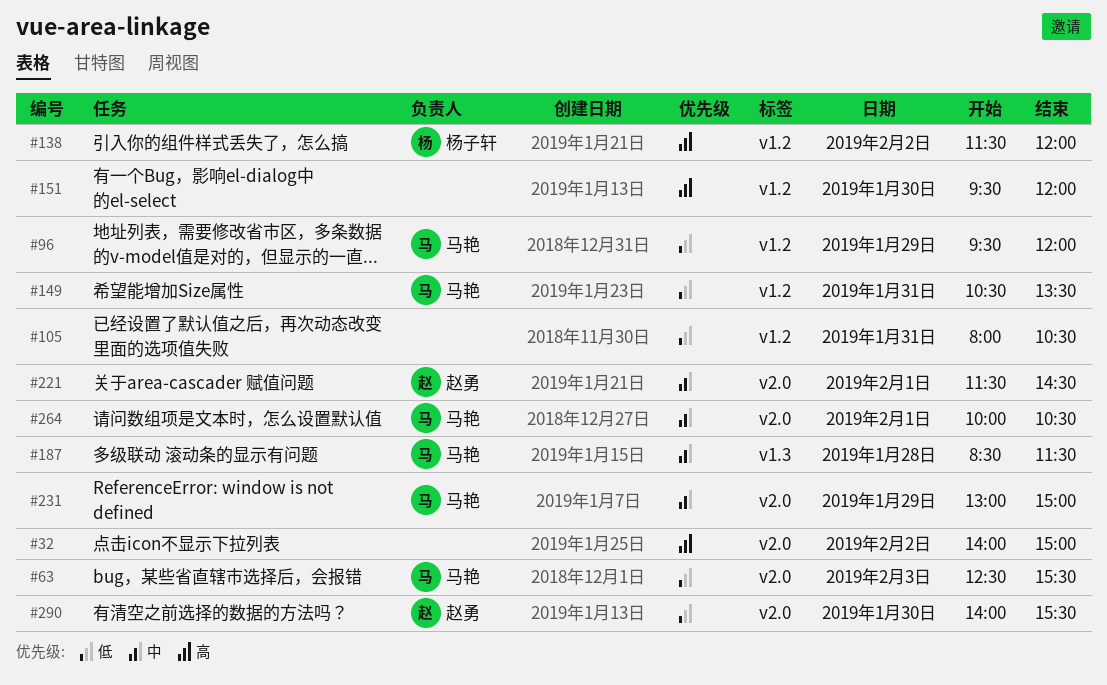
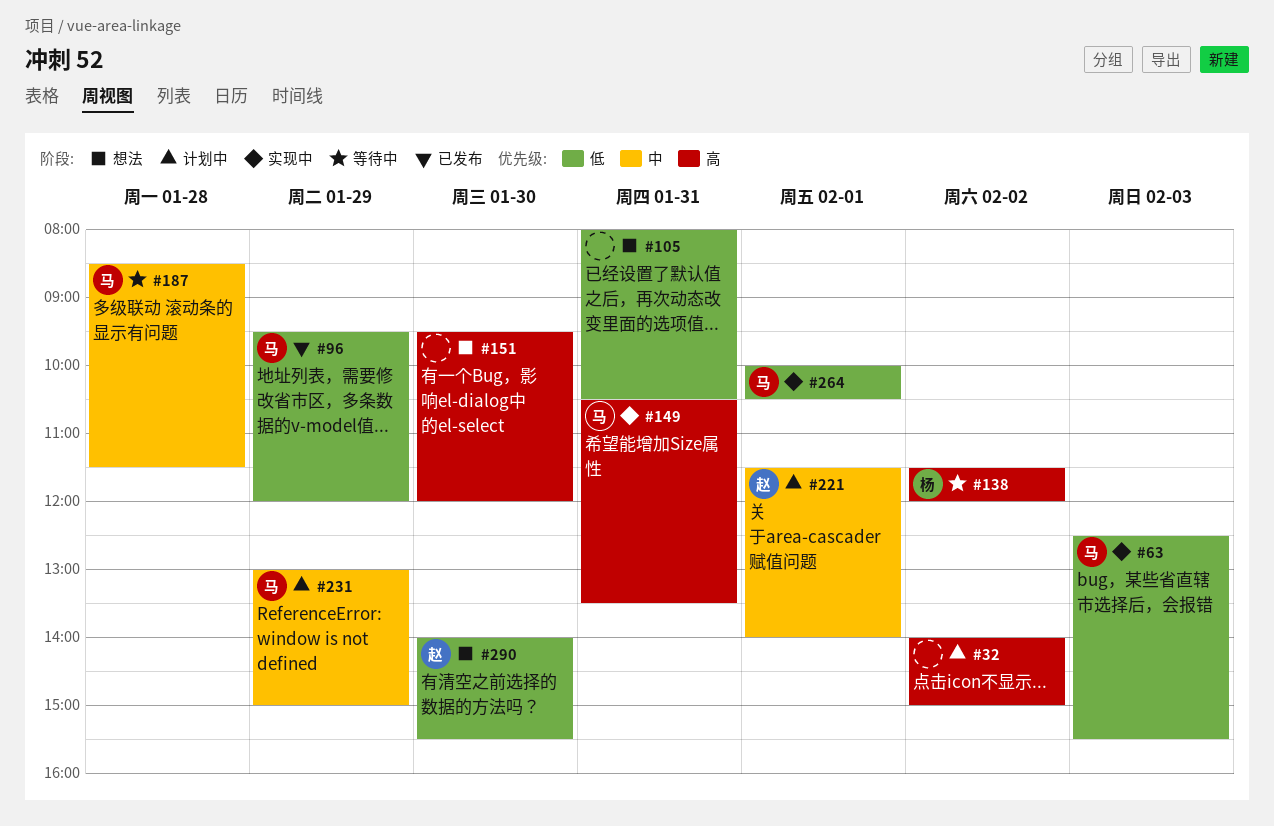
#149, priority: 低 -> 高
#221, ends: 14:30 -> 14:00
#264, priority: 中 -> 低

